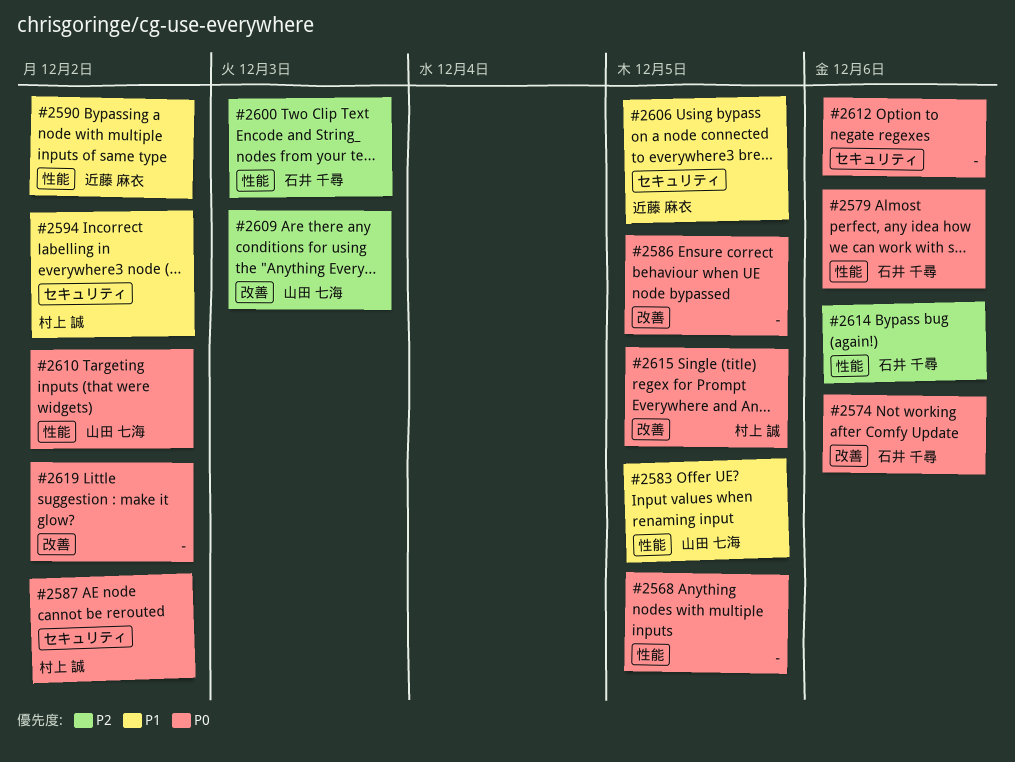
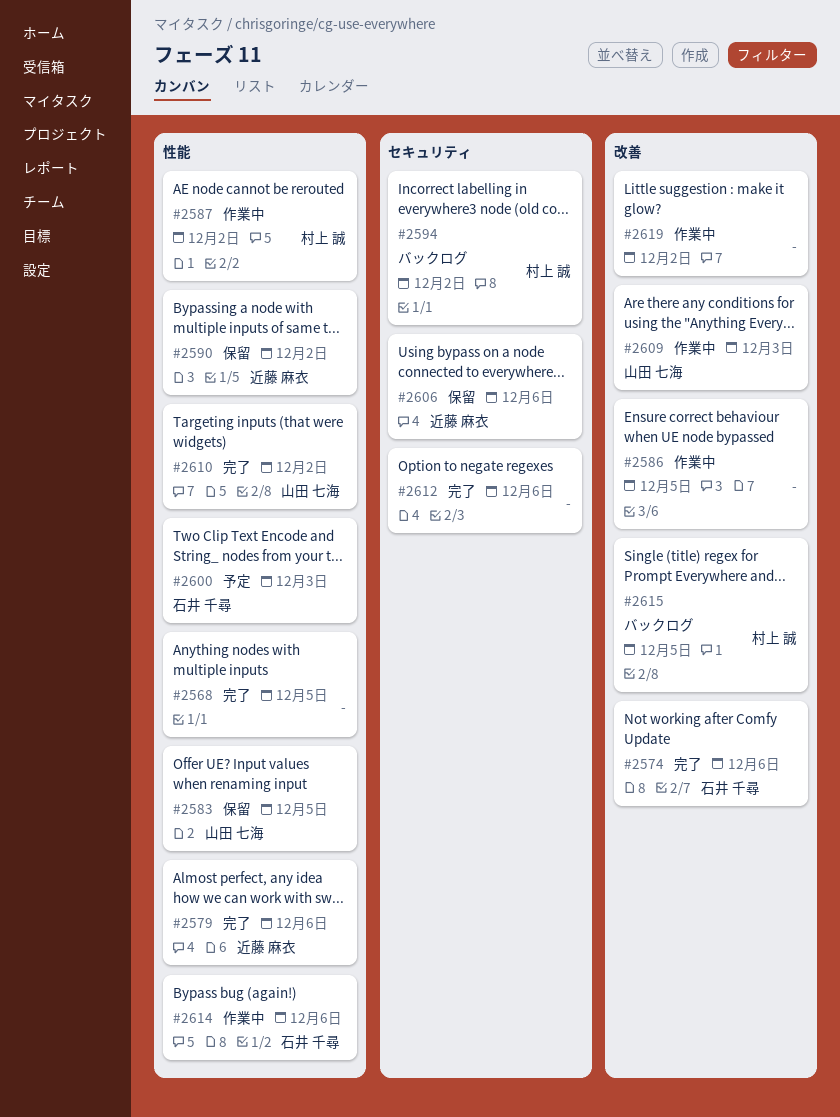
#2579, owner: 石井 千尋 -> 近藤 麻衣
#2587, label: セキュリティ -> 性能
#2606, due: Dec 5 -> Dec 6

